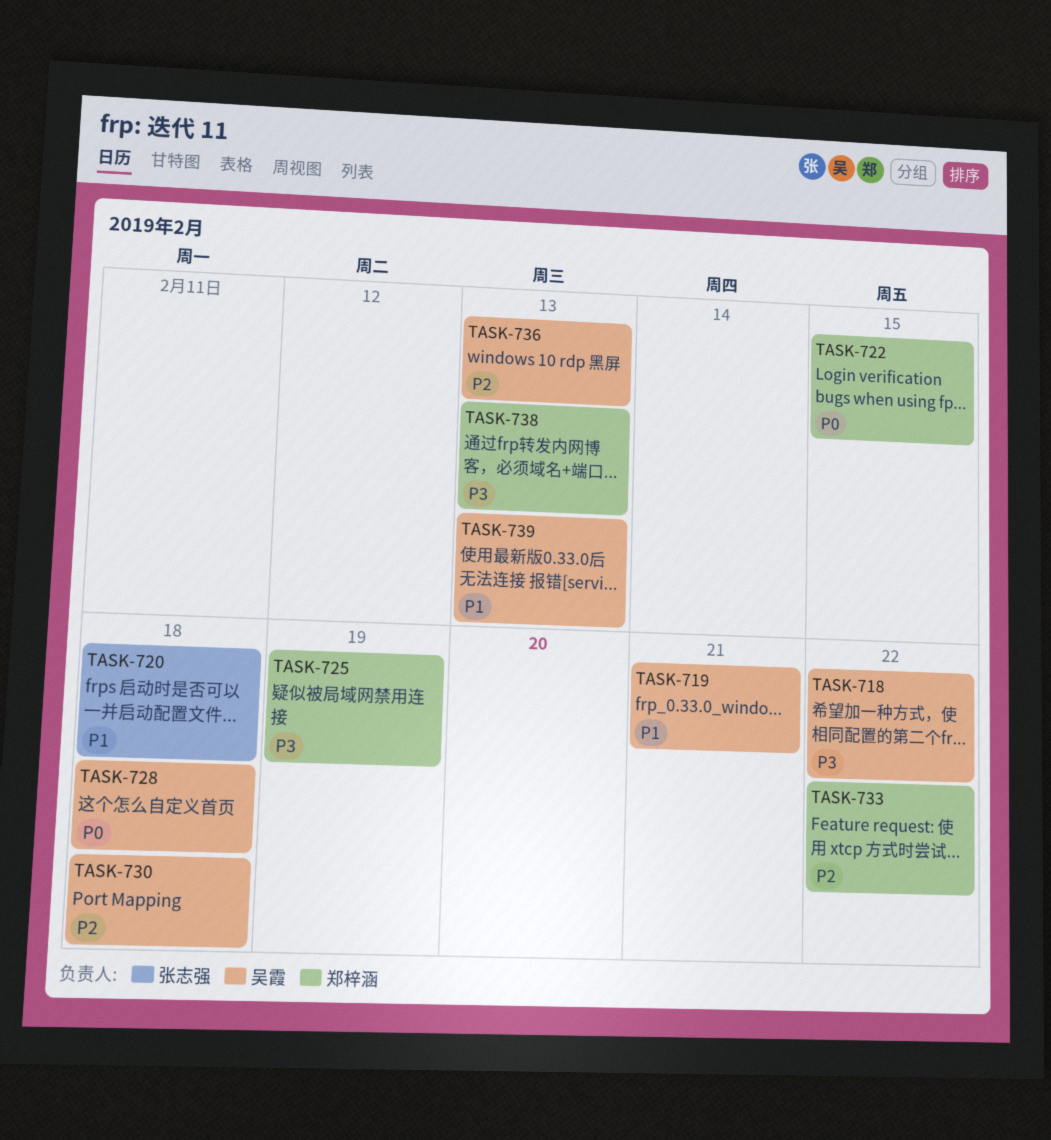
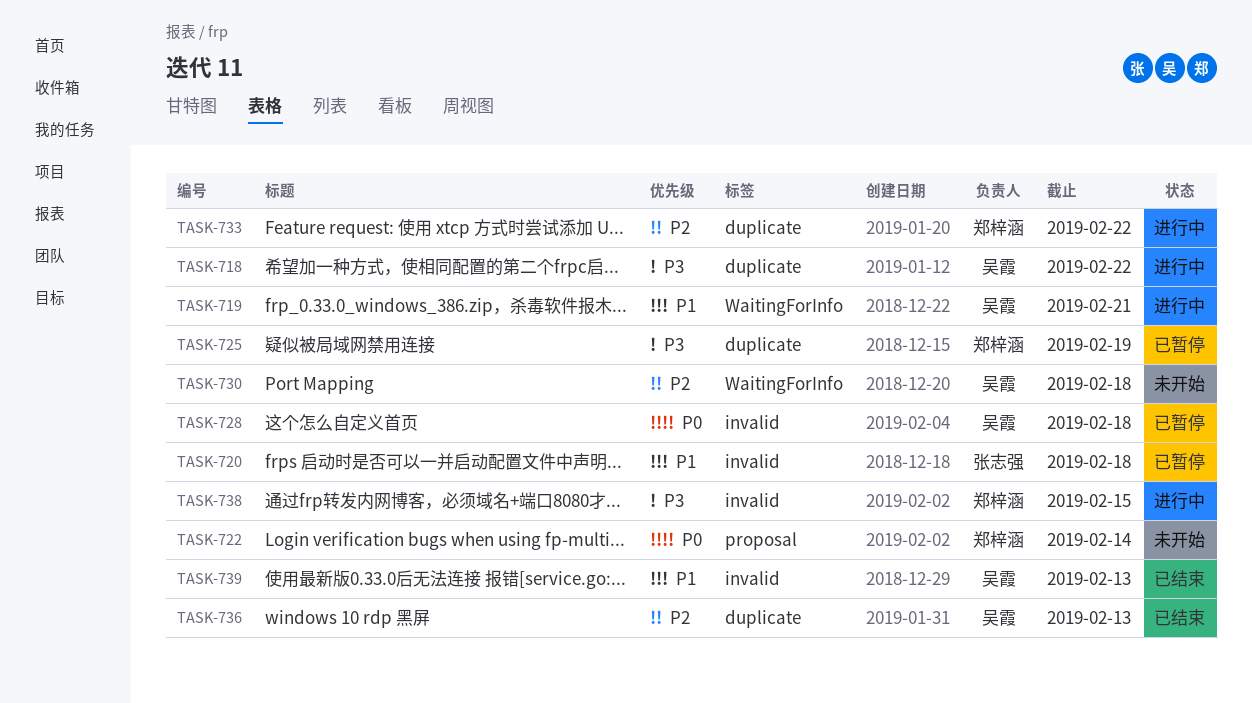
TASK-722, due: Feb 15 -> Feb 14
TASK-738, due: Feb 13 -> Feb 15

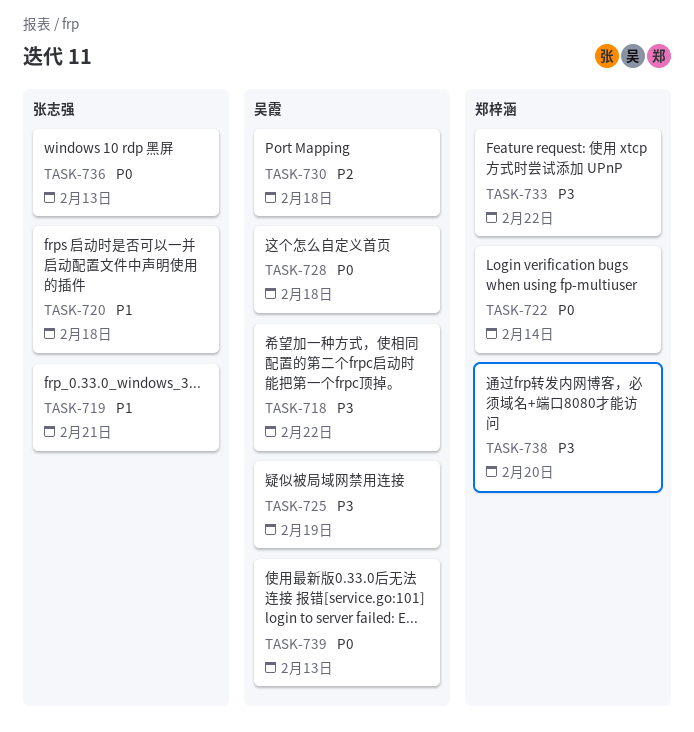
TASK-719, owner: 吴霞 -> 张志强
TASK-725, owner: 郑梓涵 -> 吴霞
TASK-733, priority: P2 -> P3
TASK-736, owner: 吴霞 -> 张志强
TASK-736, priority: P2 -> P0
TASK-738, due: Feb 15 -> Feb 20
TASK-739, priority: P1 -> P0

